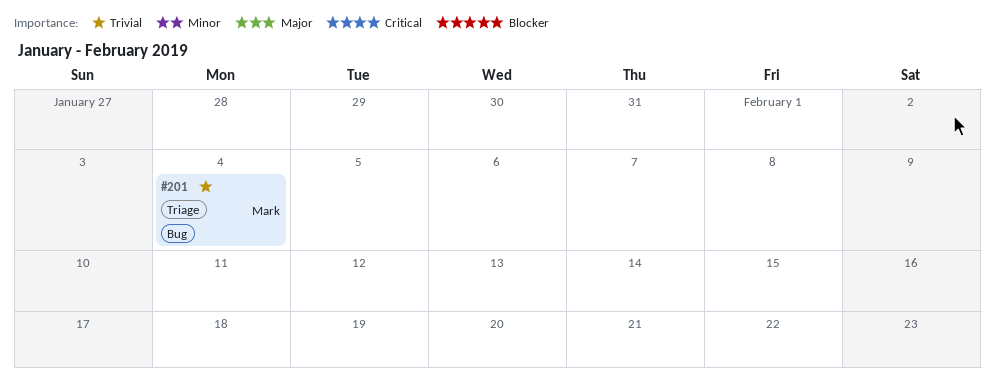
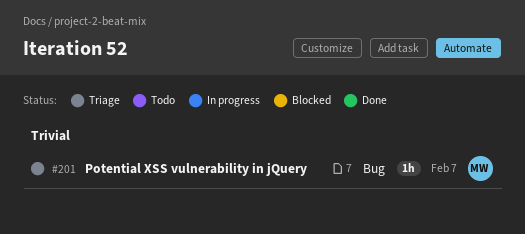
#201, due: Feb 4 -> Feb 7

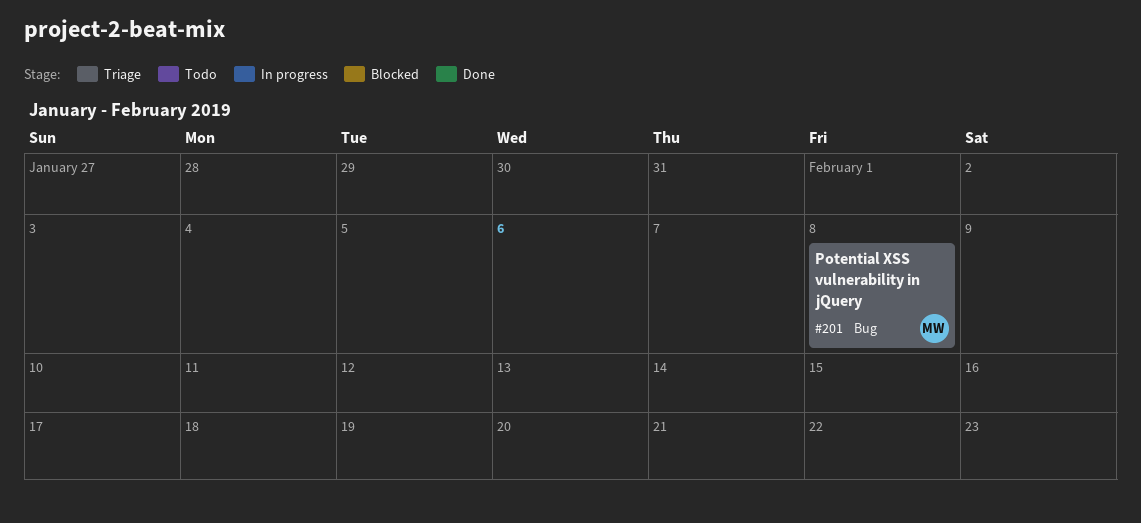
#201, due: Feb 7 -> Feb 8

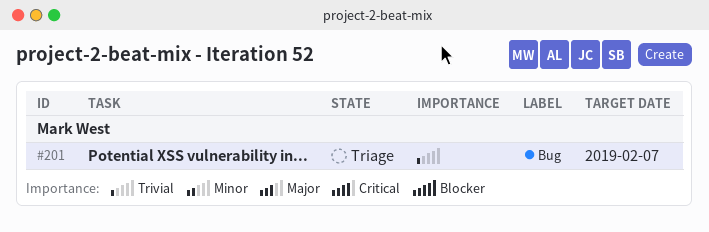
#201, due: Feb 8 -> Feb 7

